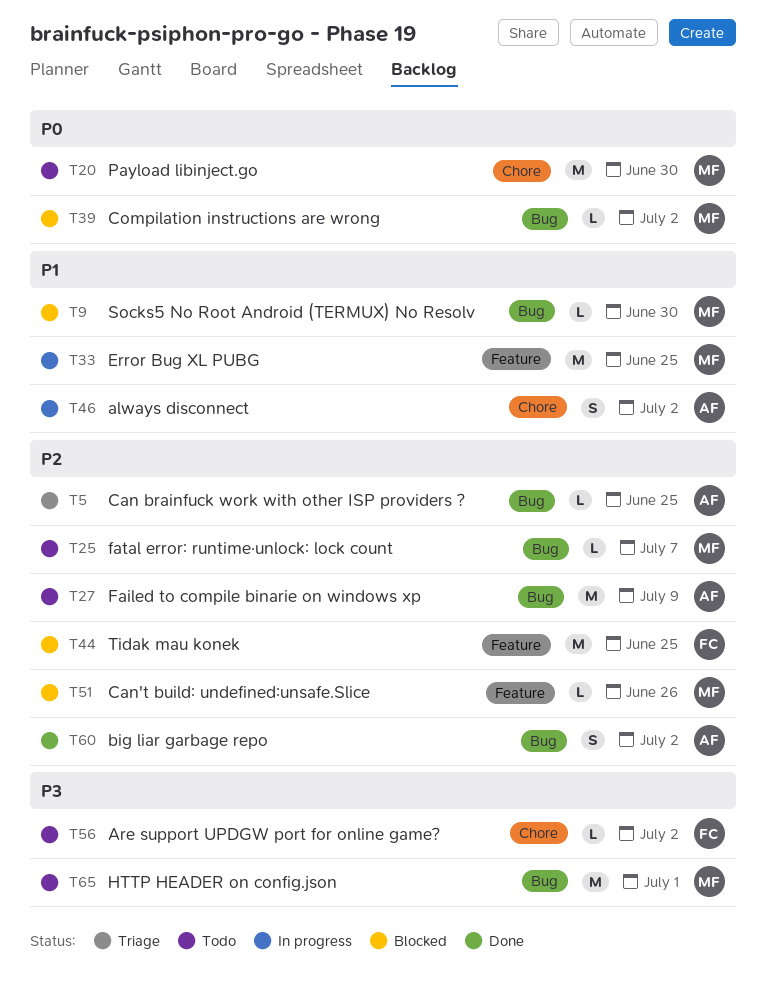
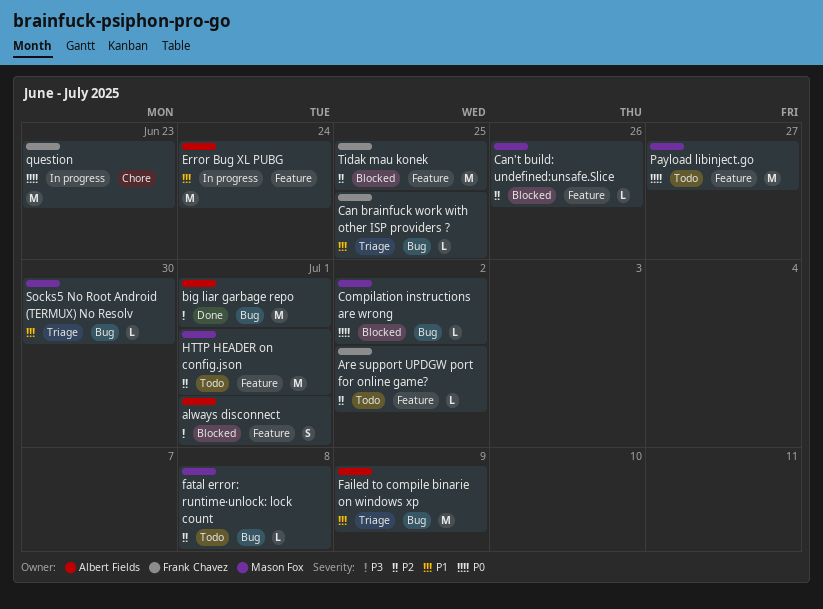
always disconnect, status: In progress -> Blocked
always disconnect, priority: P1 -> P3
always disconnect, label: Chore -> Feature
always disconnect, due: Jul 2 -> Jul 1
Are support UPDGW port for online game?, priority: P3 -> P2
Are support UPDGW port for online game?, label: Chore -> Feature
big liar garbage repo, priority: P2 -> P3
big liar garbage repo, estimate: S -> M
big liar garbage repo, due: Jul 2 -> Jul 1
Can brainfuck work with other ISP providers ?, owner: Albert Fields -> Frank Chavez
Can brainfuck work with other ISP providers ?, priority: P2 -> P1
Error Bug XL PUBG, owner: Mason Fox -> Albert Fields
Error Bug XL PUBG, due: Jun 25 -> Jun 24
Failed to compile binarie on windows xp, status: Todo -> Triage
Failed to compile binarie on windows xp, priority: P2 -> P1
fatal error: runtime·unlock: lock count, due: Jul 7 -> Jul 8
HTTP HEADER on config.json, priority: P3 -> P2
HTTP HEADER on config.json, label: Bug -> Feature
Payload libinject.go, label: Chore -> Feature
Payload libinject.go, due: Jun 30 -> Jun 27
question: none -> present
Socks5 No Root Android (TERMUX) No Resolv, status: Blocked -> Triage

